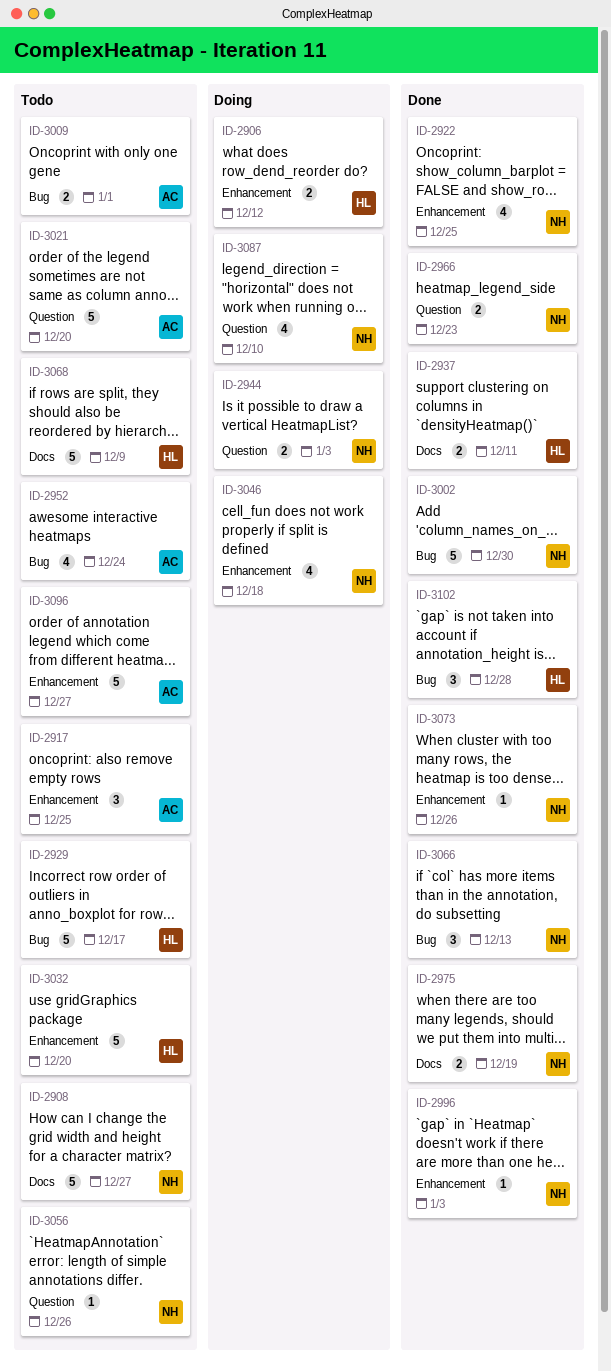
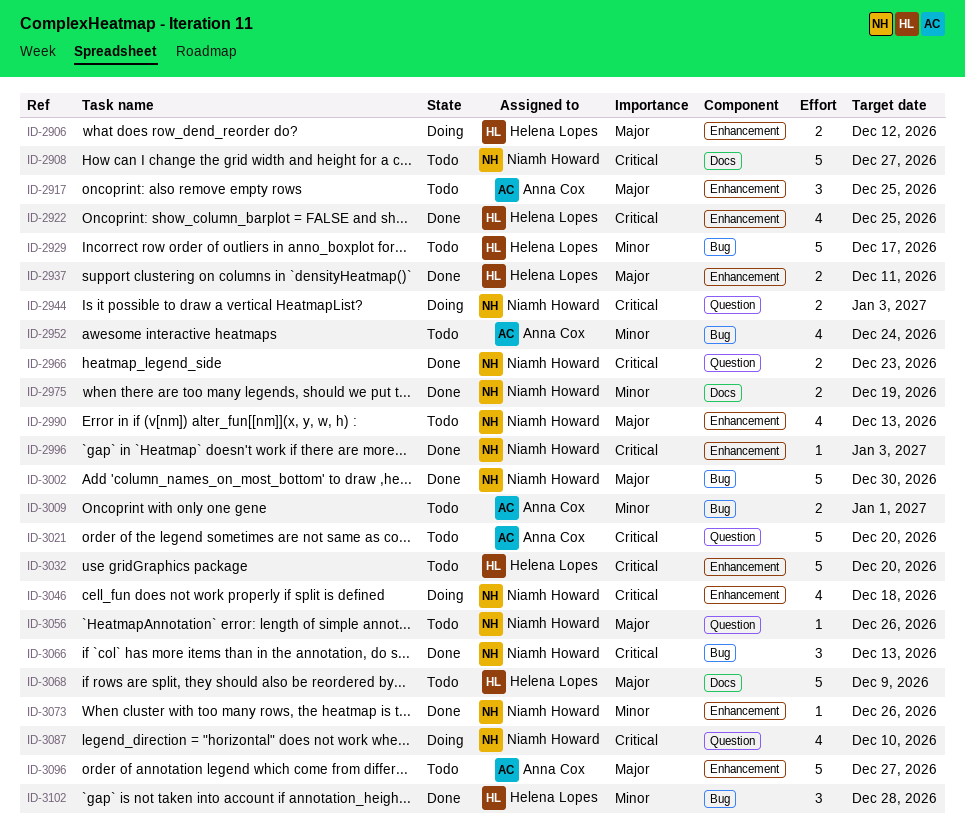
ID-2922, owner: Niamh Howard -> Helena Lopes
ID-2937, label: Docs -> Enhancement
ID-2990: none -> present

